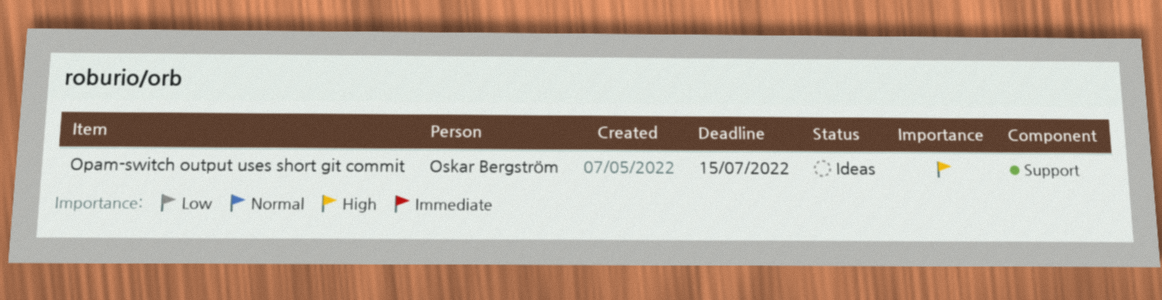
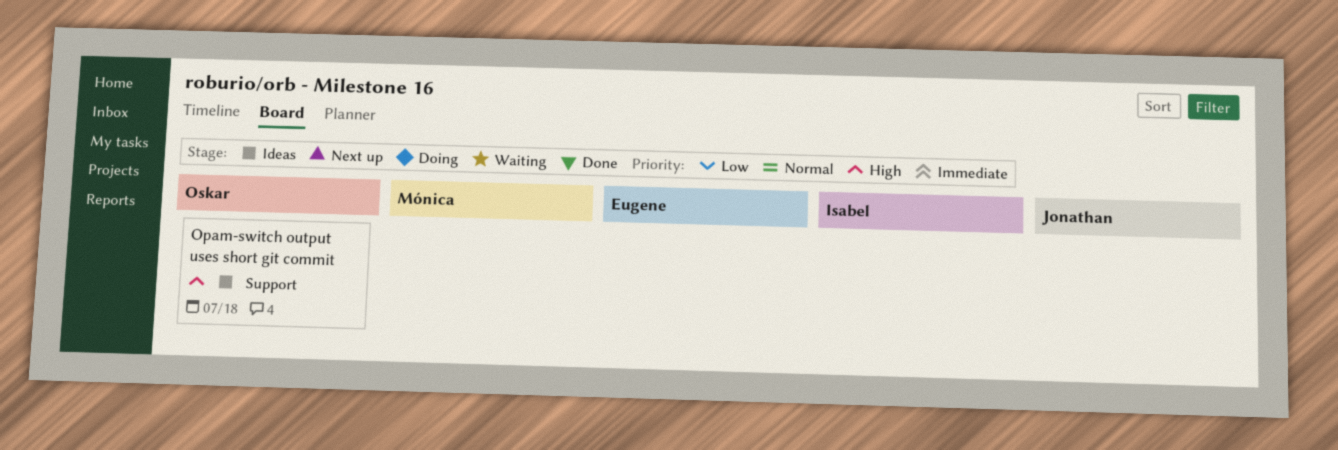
Opam-switch output uses short git commit, due: Jul 15 -> Jul 18

